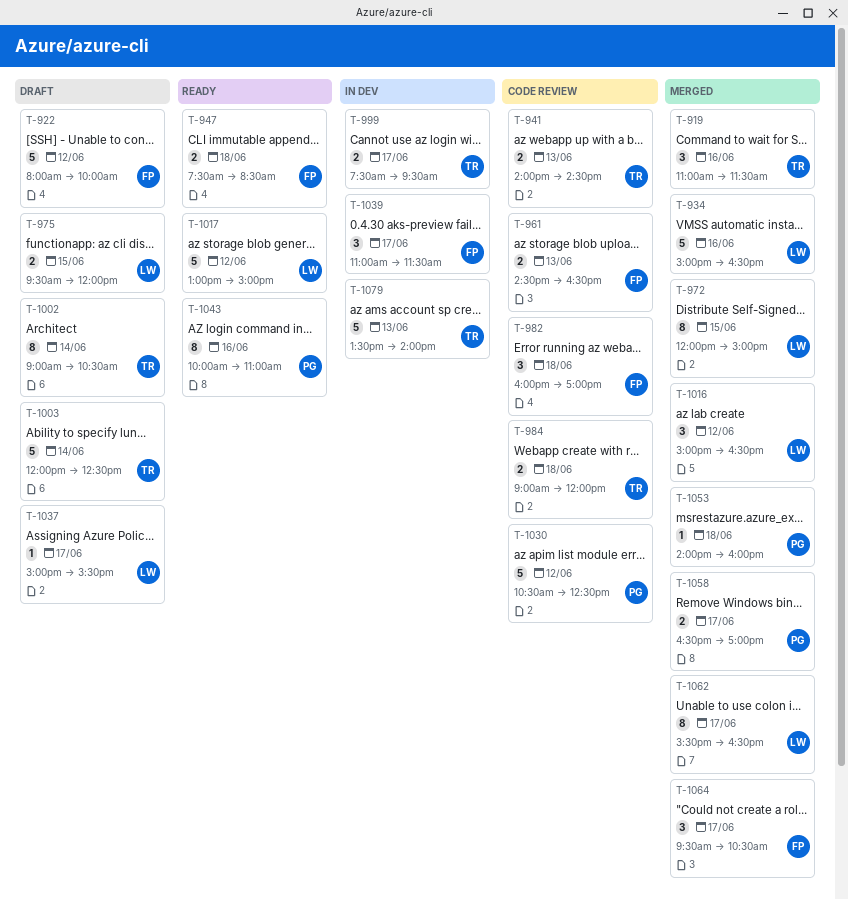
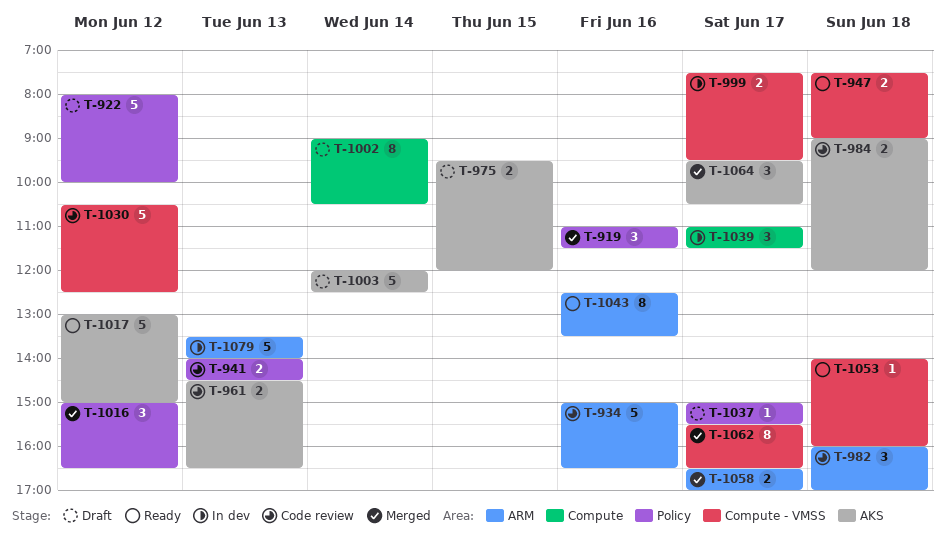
T-934, status: Merged -> Code review
T-947, ends: 08:30 -> 09:00
T-972: present -> none
T-1043, begins: 10:00 -> 12:30
T-1043, ends: 11:00 -> 13:30
T-1053, status: Merged -> Ready

